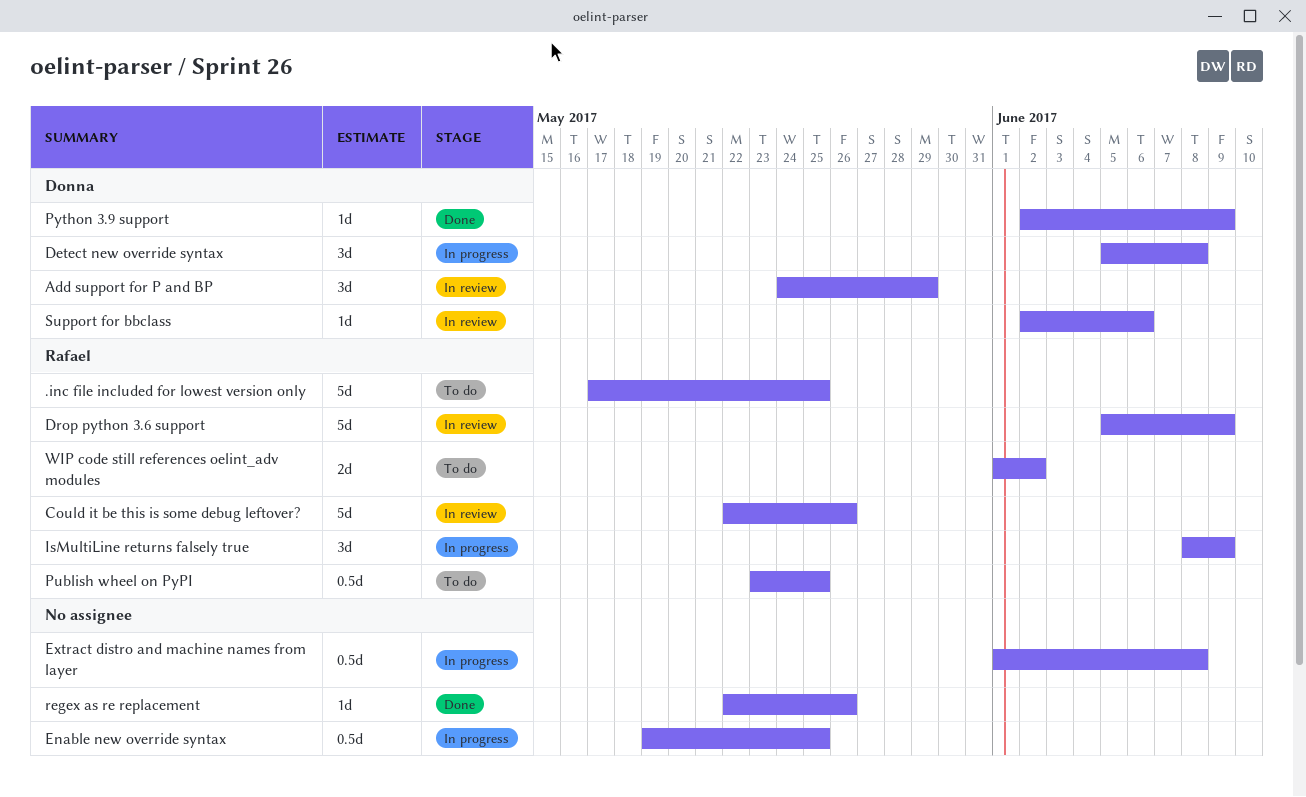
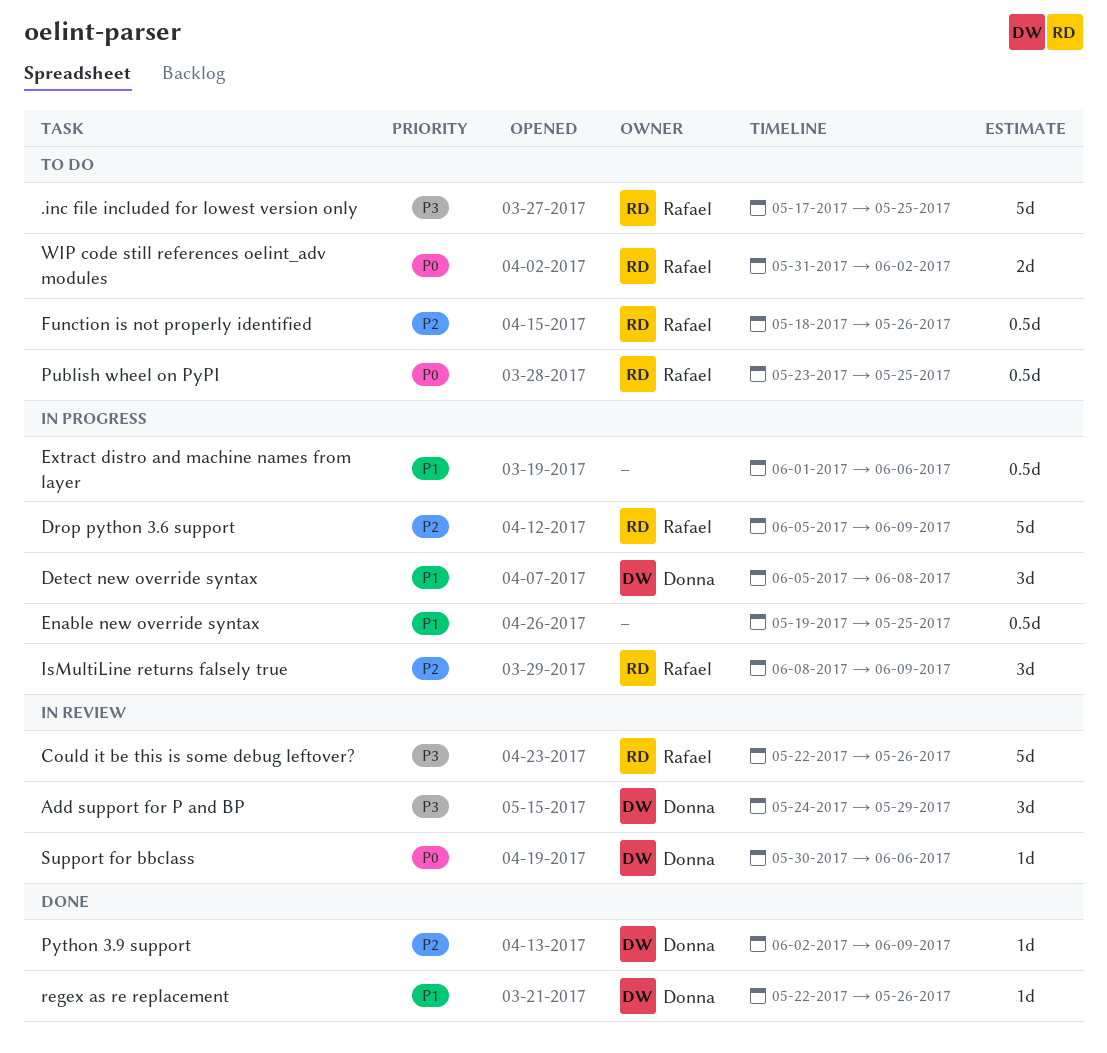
Drop python 3.6 support, status: In review -> In progress
Extract distro and machine names from layer, due: Jun 8 -> Jun 6
Function is not properly identified: none -> present
regex as re replacement, owner: none -> Donna
Support for bbclass, start: Jun 2 -> May 30
WIP code still references oelint_adv modules, start: Jun 1 -> May 31

